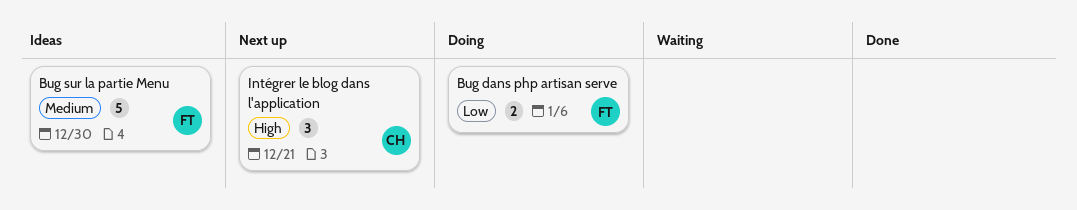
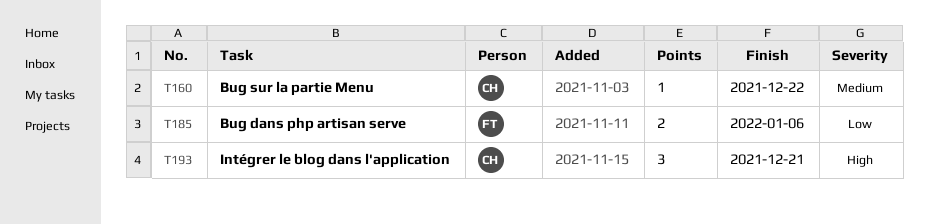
Bug sur la partie Menu, owner: FT -> CH
Bug sur la partie Menu, estimate: 5 -> 1
Bug sur la partie Menu, due: Dec 30 -> Dec 22

